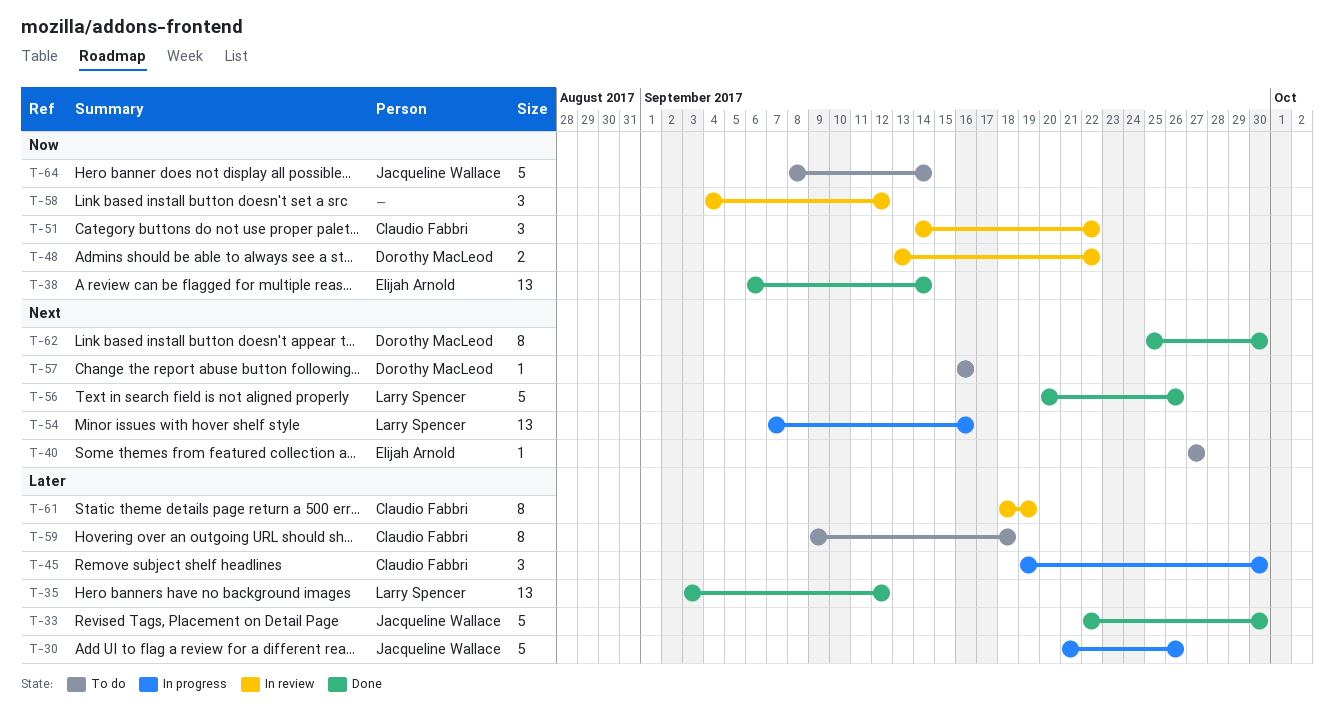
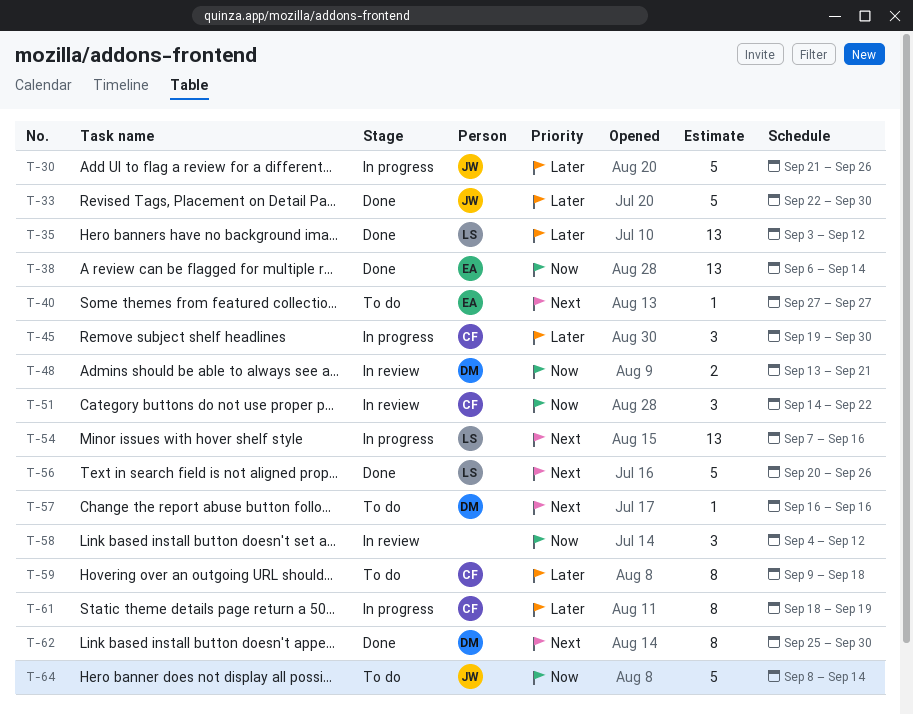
T-48, due: Sep 22 -> Sep 21
T-61, status: In review -> In progress

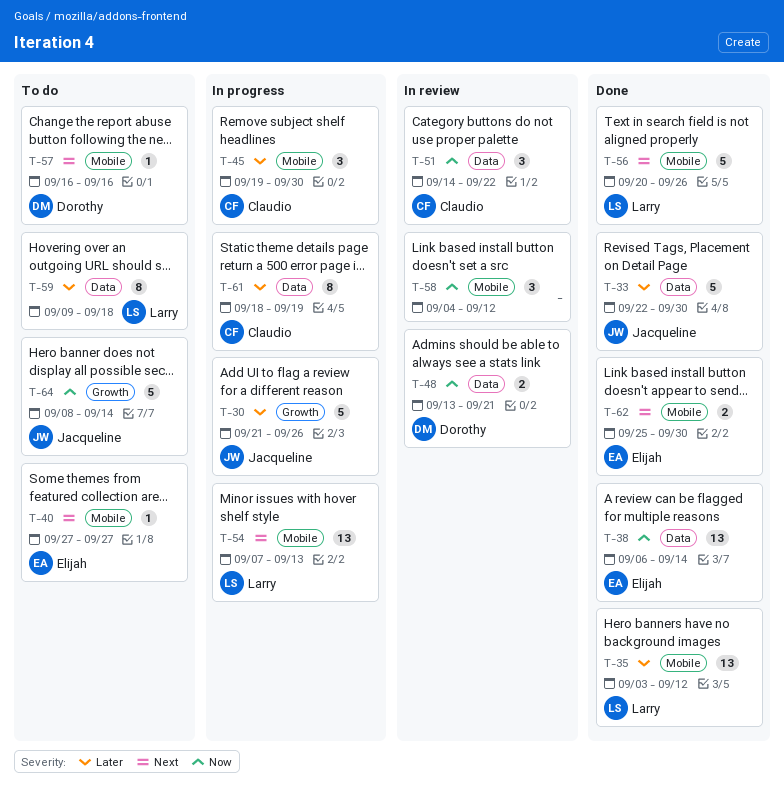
T-54, due: Sep 16 -> Sep 13
T-59, owner: Claudio -> Larry
T-62, owner: Dorothy -> Elijah
T-62, estimate: 8 -> 2

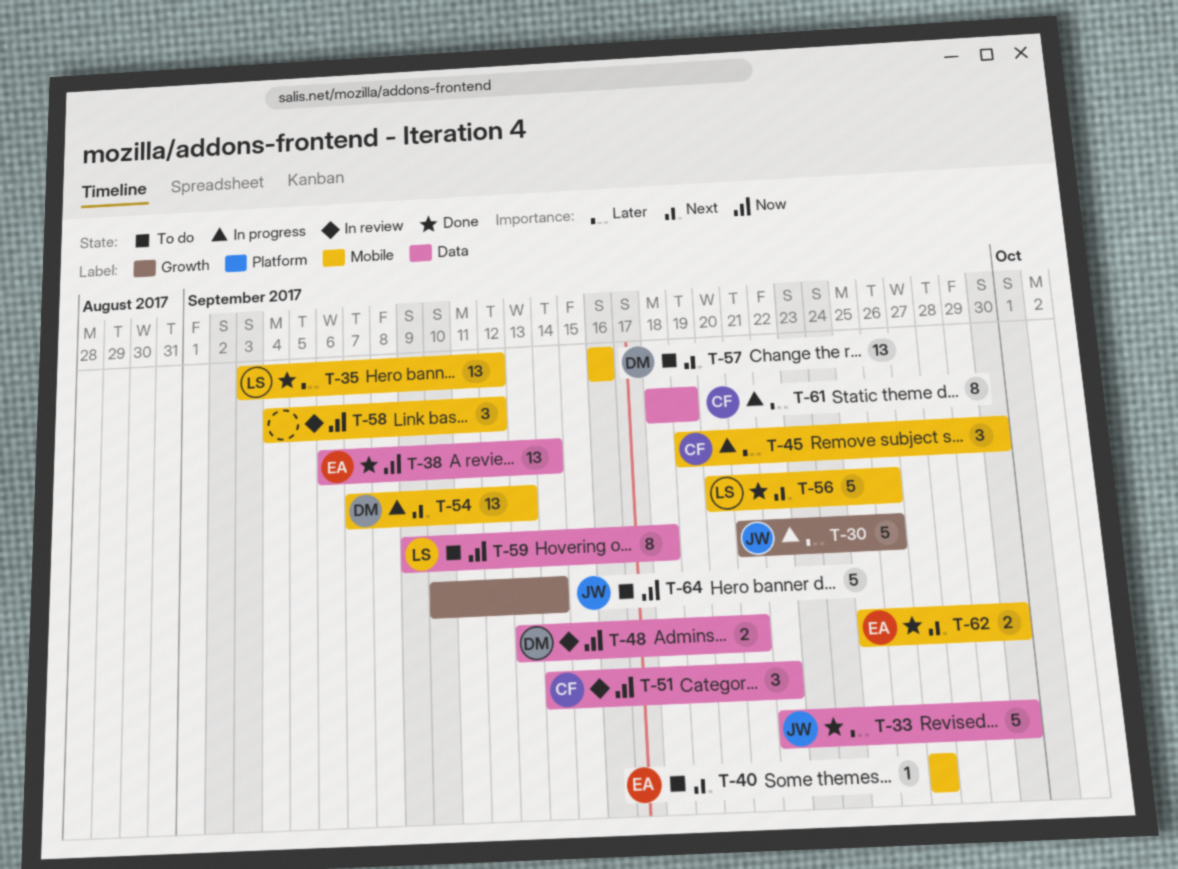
T-54, owner: Larry -> Dorothy
T-57, estimate: 1 -> 13
T-59, priority: Later -> Now
T-64, start: Sep 8 -> Sep 10

